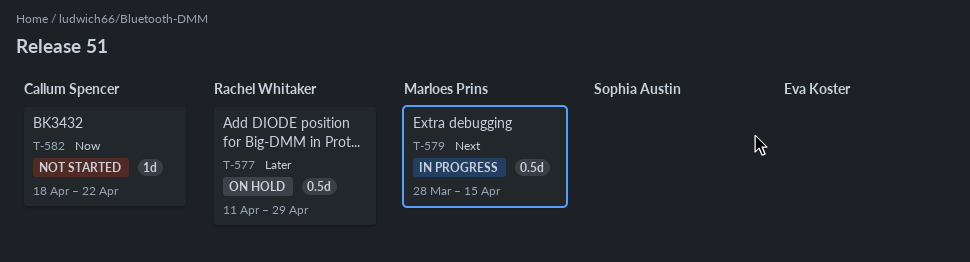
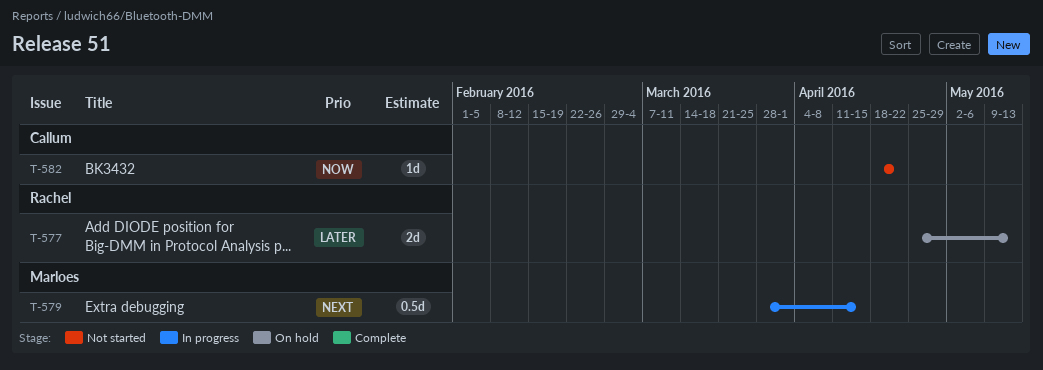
T-577, estimate: 0.5d -> 2d
T-577, start: Apr 11 -> Apr 25
T-577, due: Apr 29 -> May 13

